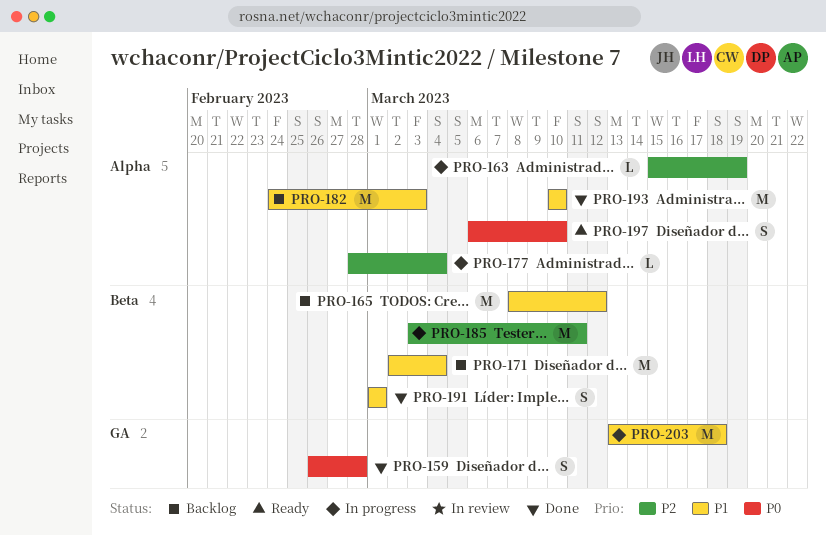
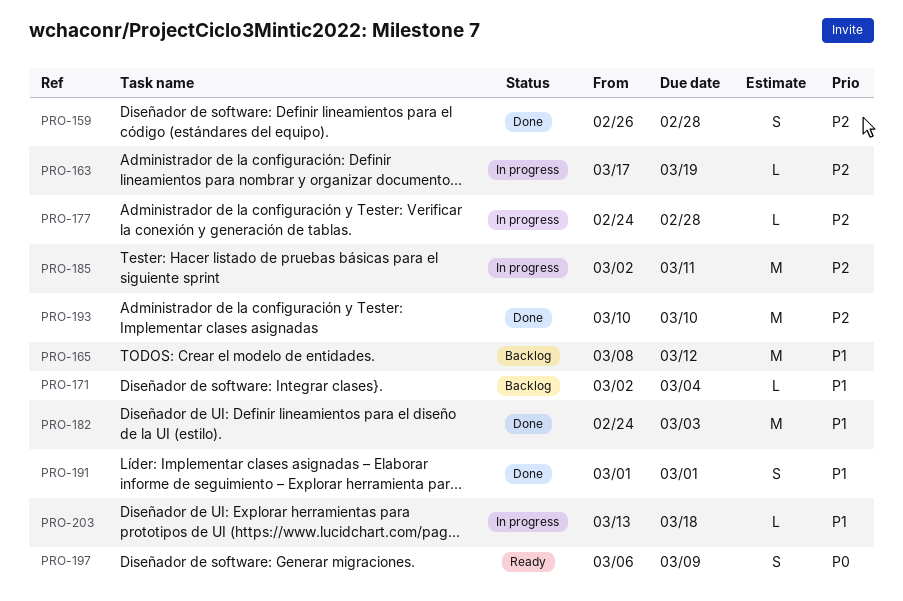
PRO-159, priority: P0 -> P2
PRO-163, start: Mar 15 -> Mar 17
PRO-171, estimate: M -> L
PRO-177, start: Feb 28 -> Feb 24
PRO-177, due: Mar 4 -> Feb 28
PRO-182, status: Backlog -> Done
PRO-185, start: Mar 3 -> Mar 2
PRO-193, priority: P1 -> P2
PRO-197, due: Mar 10 -> Mar 9
PRO-203, estimate: M -> L

